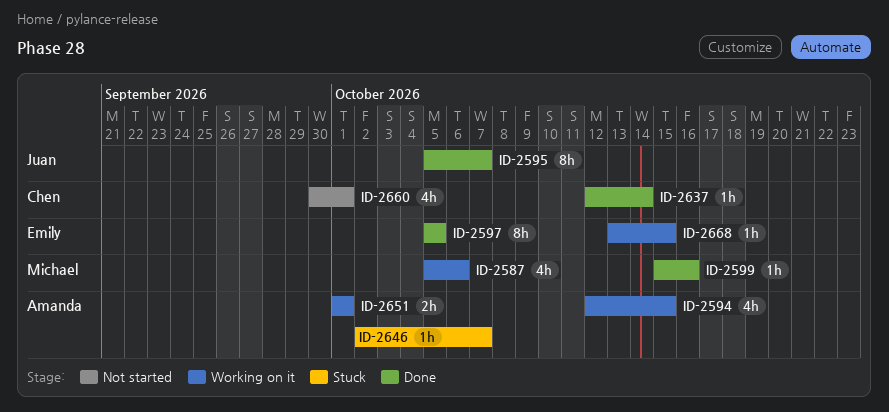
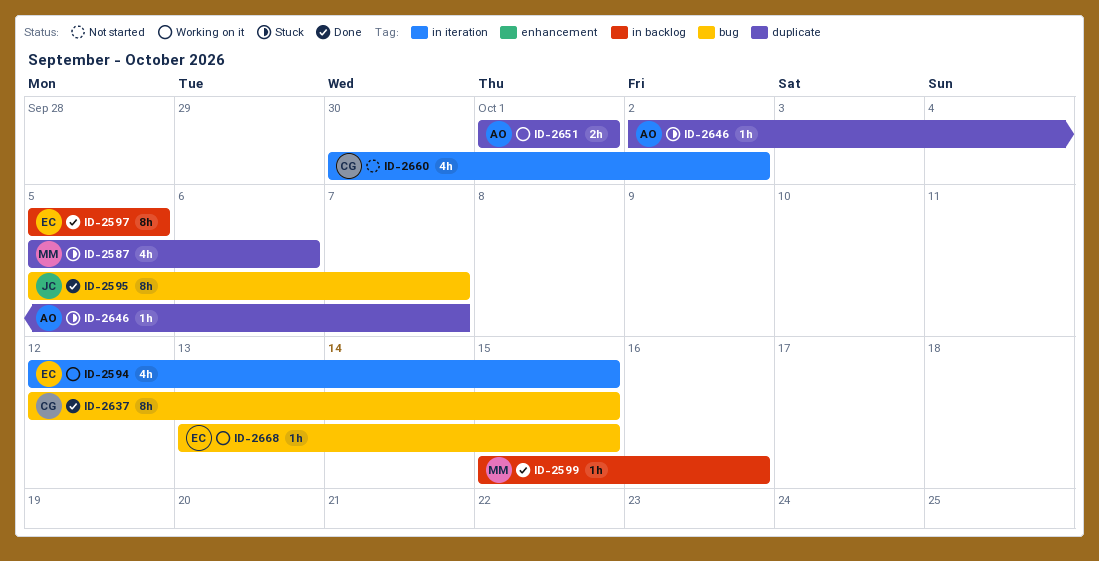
ID-2587, status: Working on it -> Stuck
ID-2594, owner: Amanda -> Emily
ID-2637, estimate: 1h -> 8h
ID-2637, due: Oct 14 -> Oct 15
ID-2660, due: Oct 1 -> Oct 2

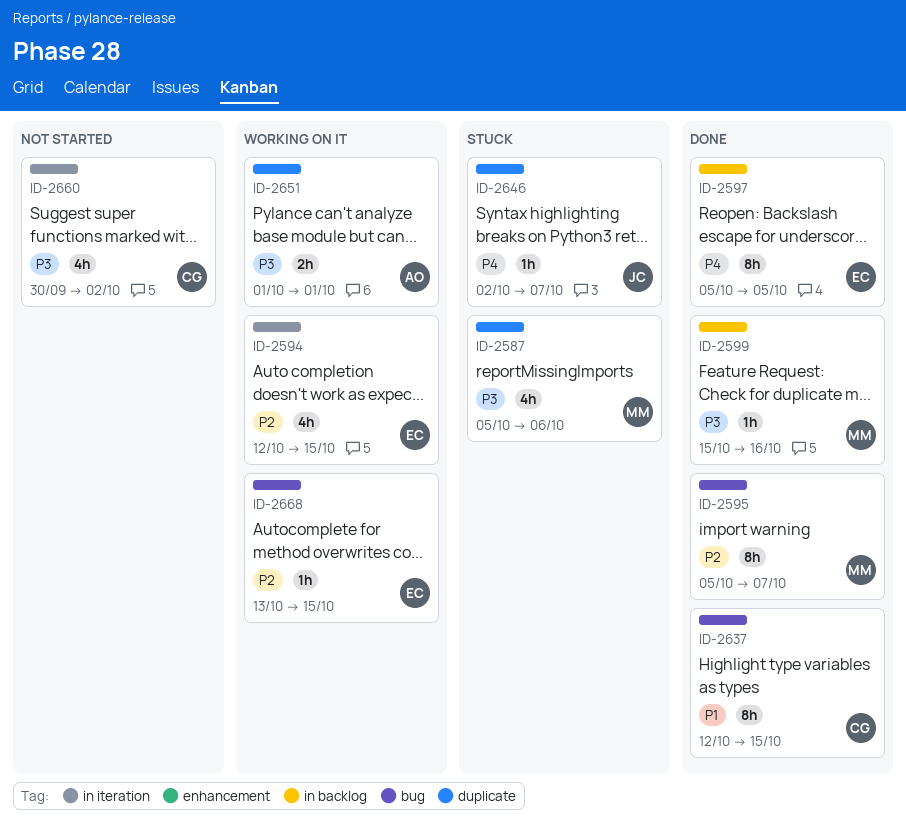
ID-2595, owner: JC -> MM
ID-2646, owner: AO -> JC

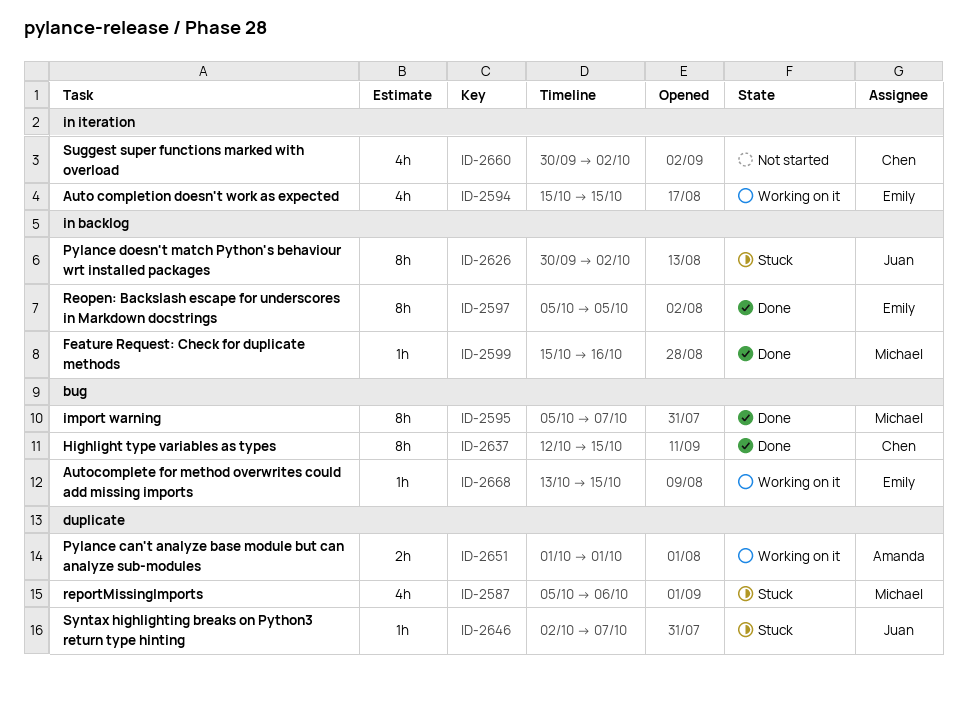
ID-2594, start: Oct 12 -> Oct 15
ID-2626: none -> present

